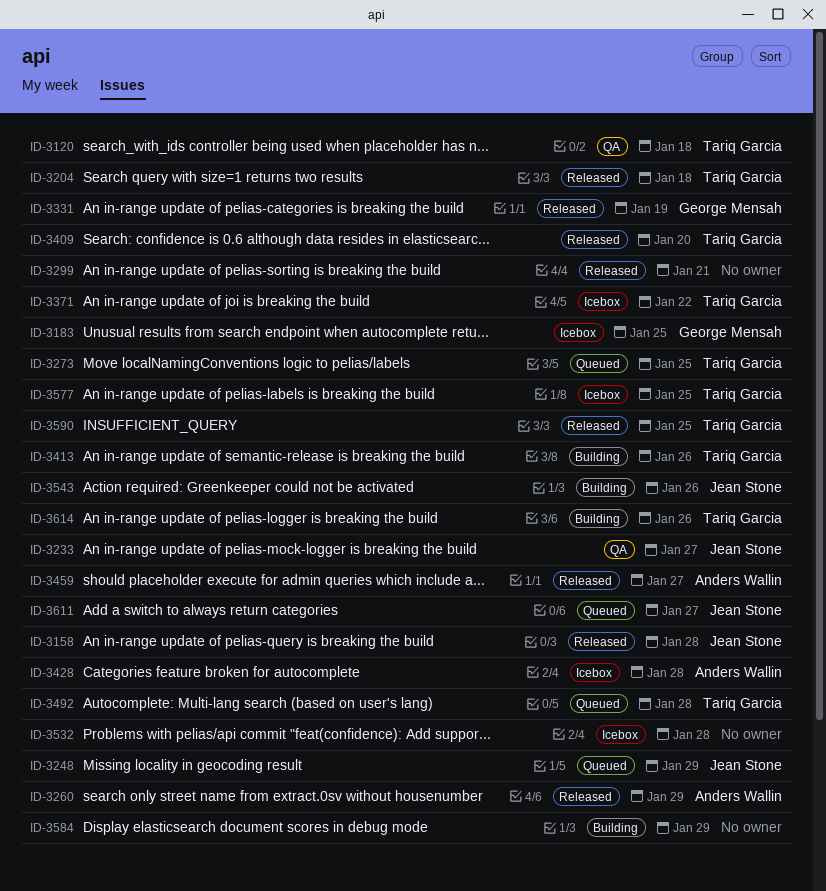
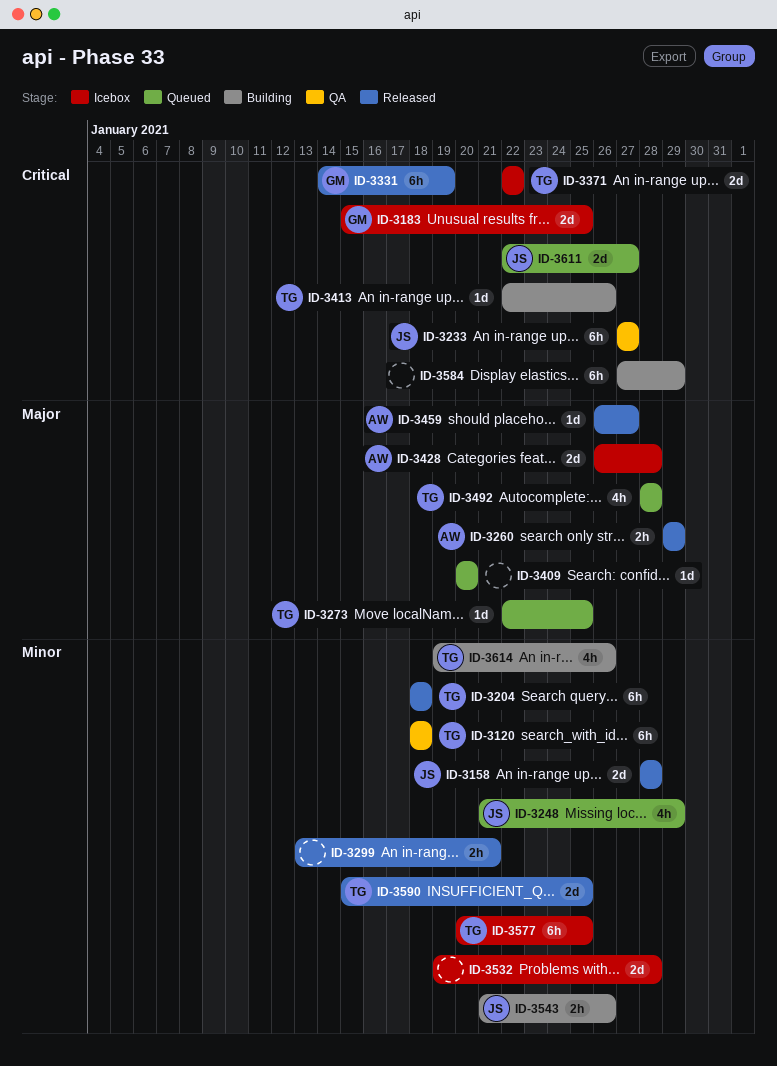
ID-3409, status: Released -> Queued
ID-3409, owner: Tariq Garcia -> none

